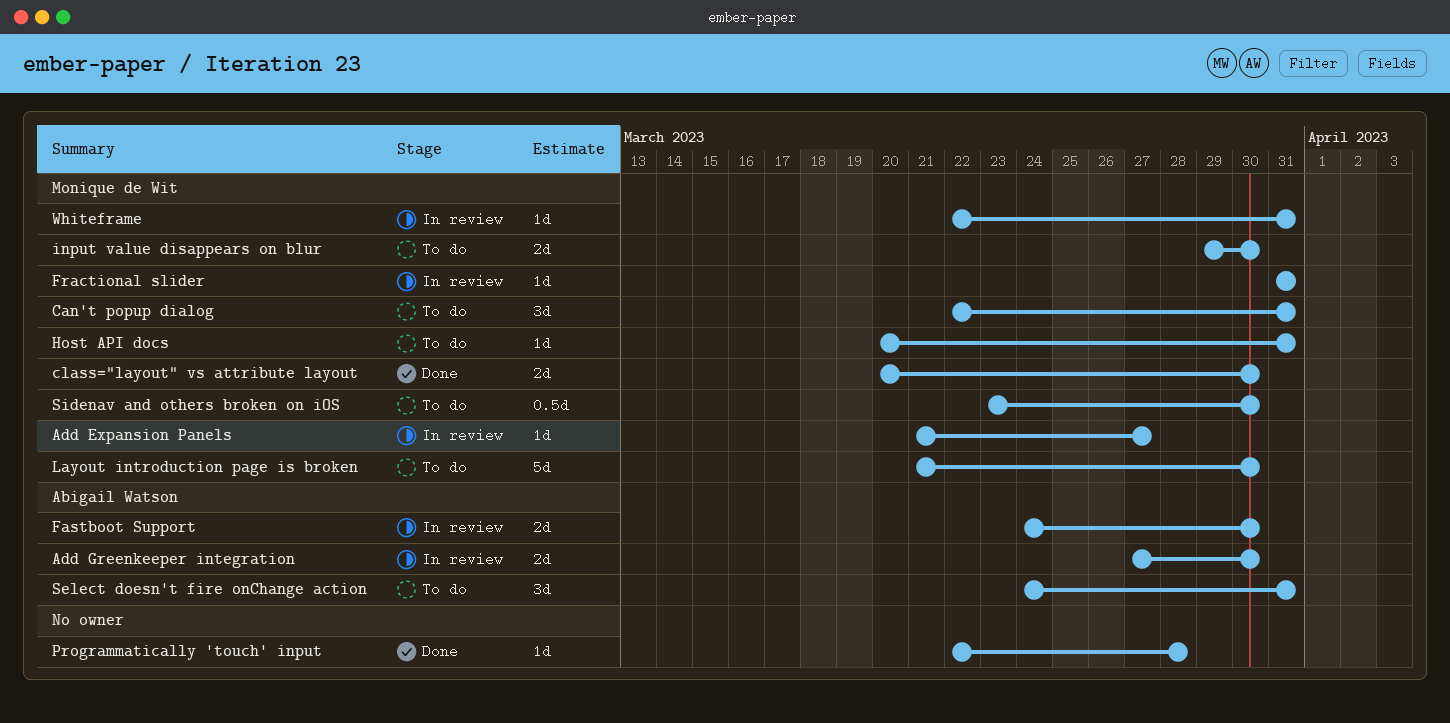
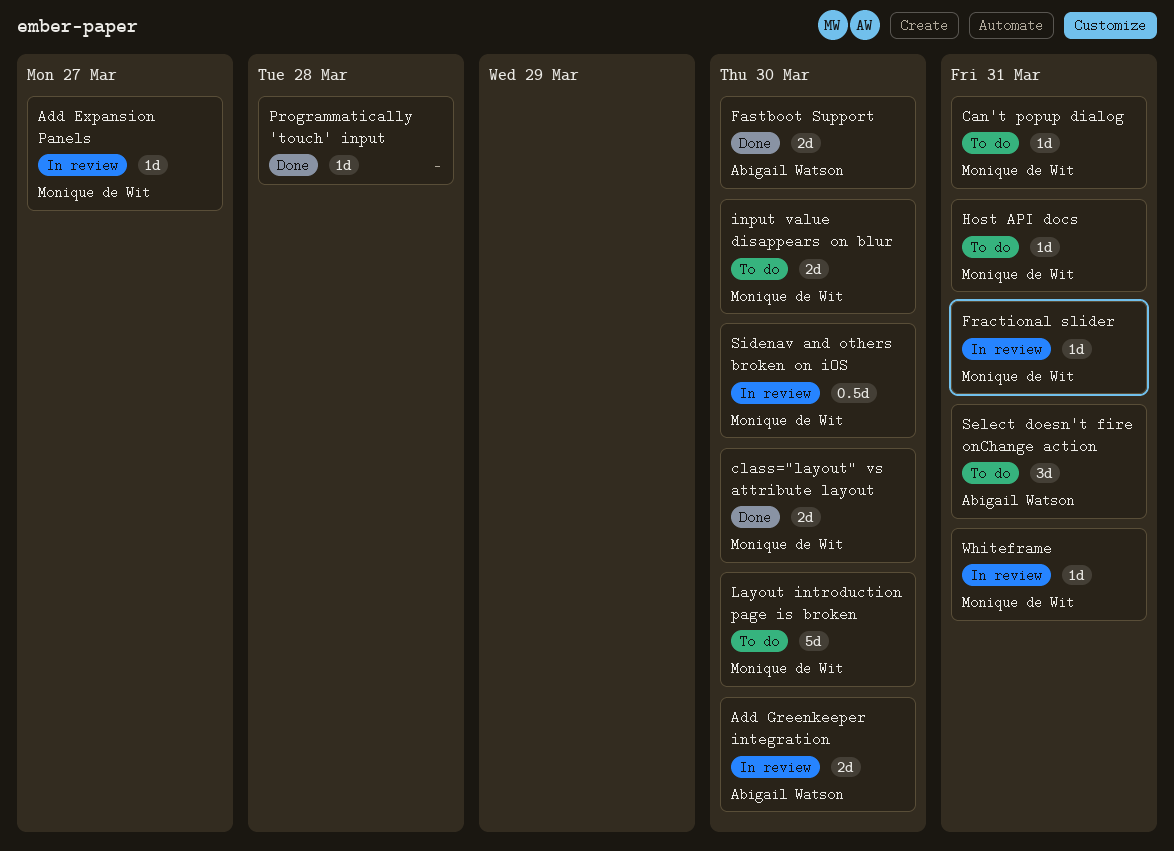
Can't popup dialog, estimate: 3d -> 1d
Fastboot Support, status: In review -> Done
Sidenav and others broken on iOS, status: To do -> In review

